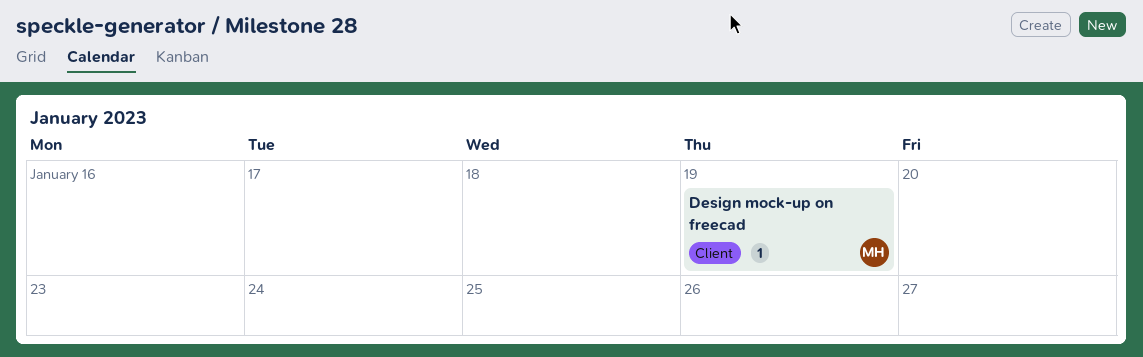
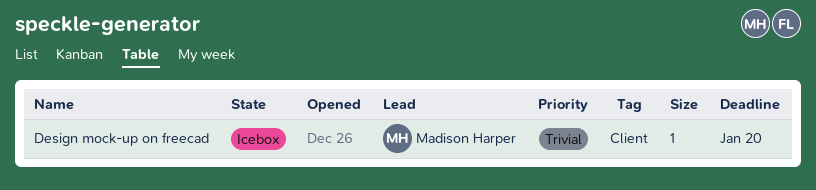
Design mock-up on freecad, due: Jan 19 -> Jan 20

